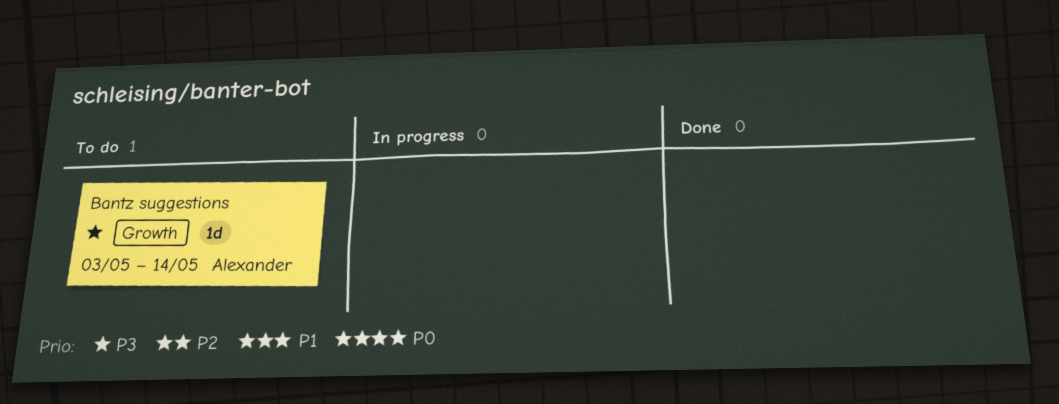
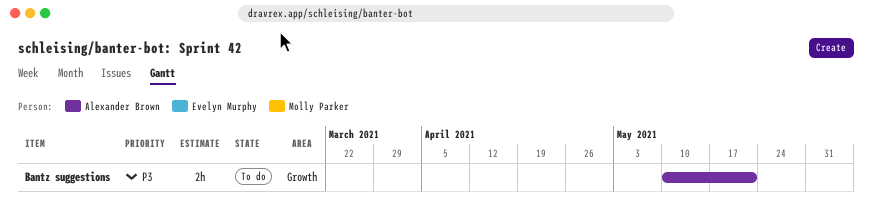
Bantz suggestions, estimate: 1d -> 2h
Bantz suggestions, start: May 3 -> May 10
Bantz suggestions, due: May 14 -> May 21

